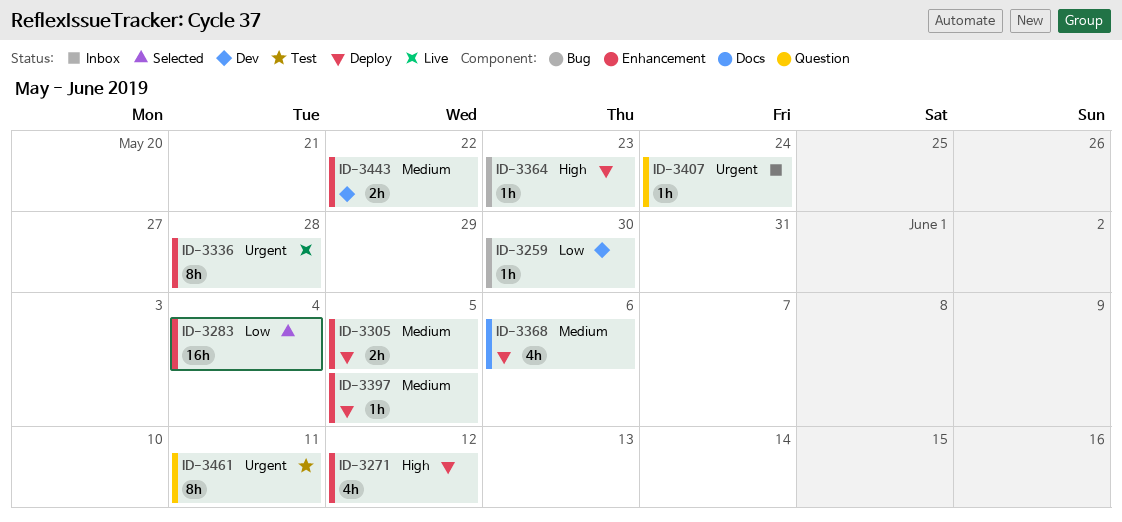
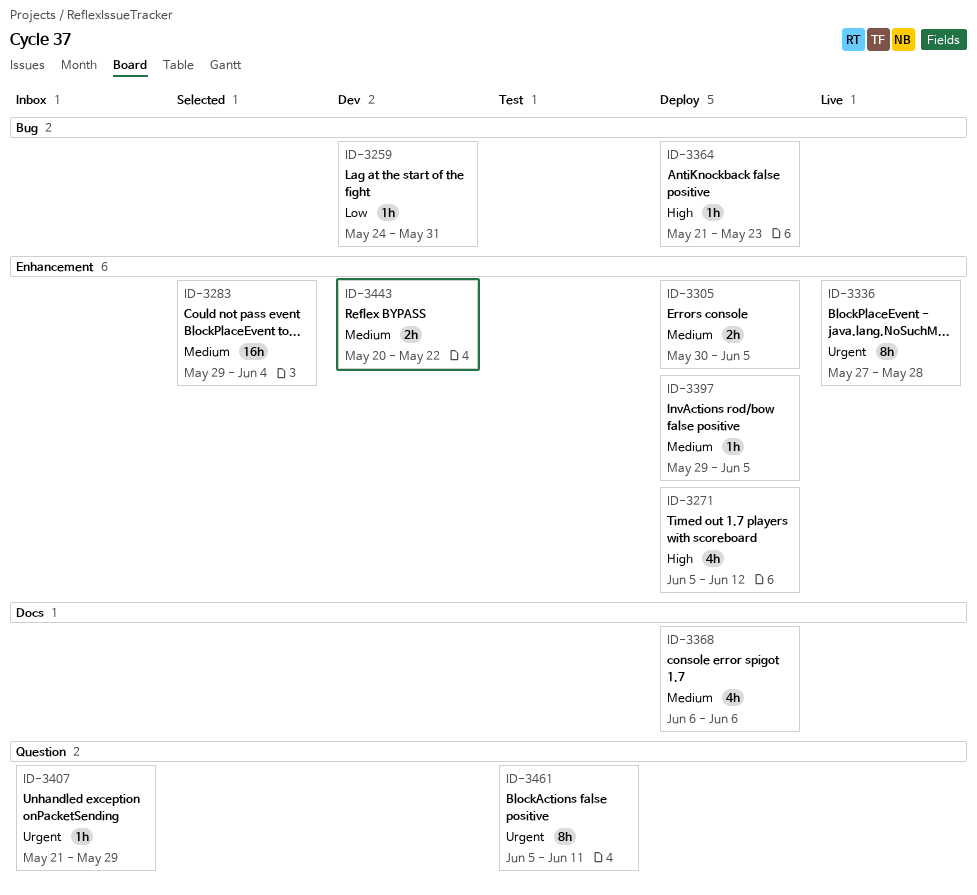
ID-3259, due: May 30 -> May 31
ID-3283, priority: Low -> Medium
ID-3407, due: May 24 -> May 29

